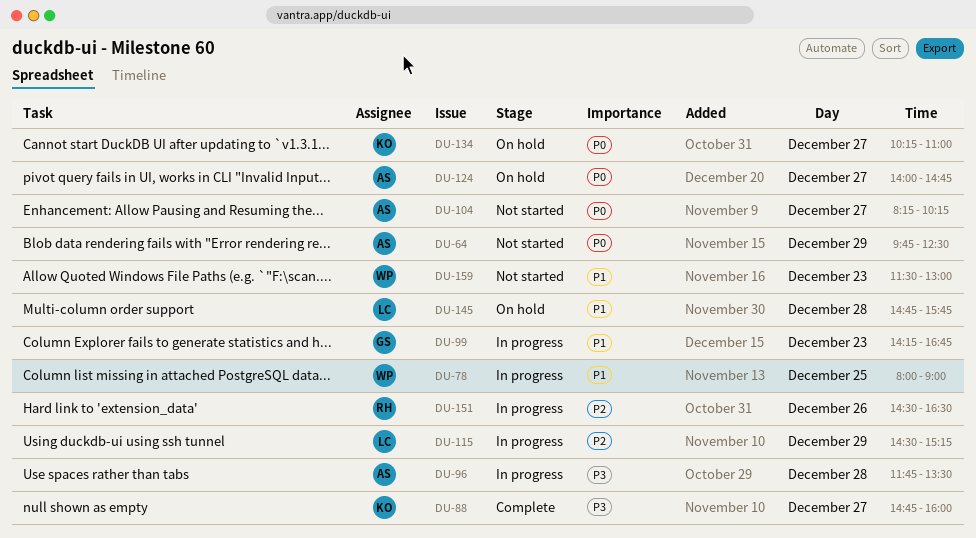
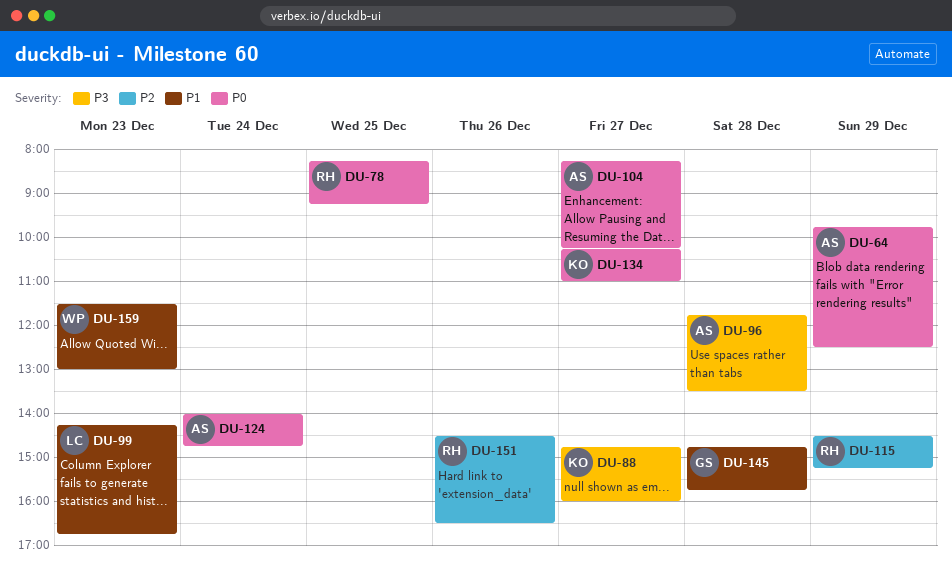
DU-78, owner: WP -> RH
DU-78, priority: P1 -> P0
DU-78, begins: 08:00 -> 08:15
DU-78, ends: 09:00 -> 09:15
DU-99, owner: GS -> LC
DU-115, owner: LC -> RH
DU-124, day: Dec 27 -> Dec 24
DU-145, owner: LC -> GS

